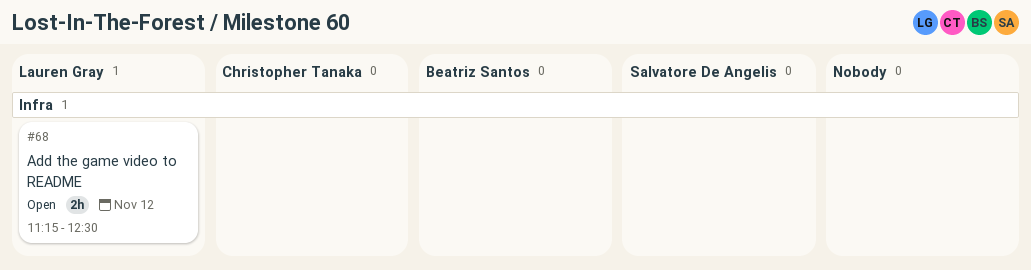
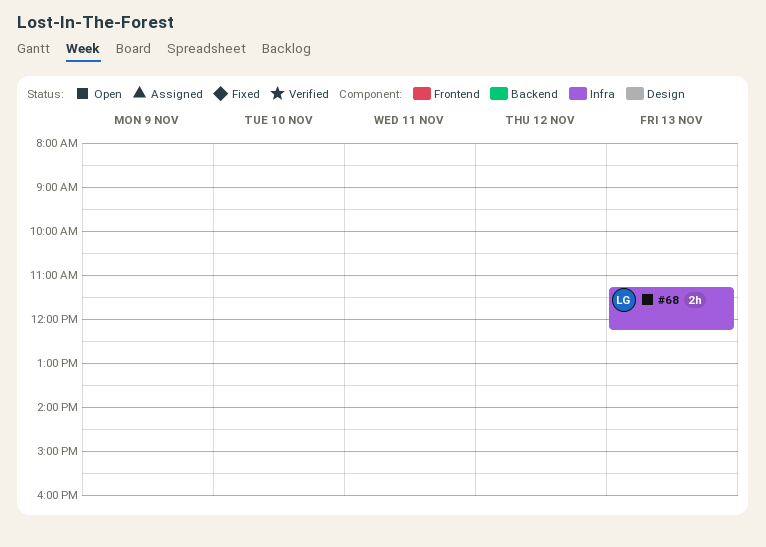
#68, day: Nov 12 -> Nov 13
#68, ends: 12:30 -> 12:15

